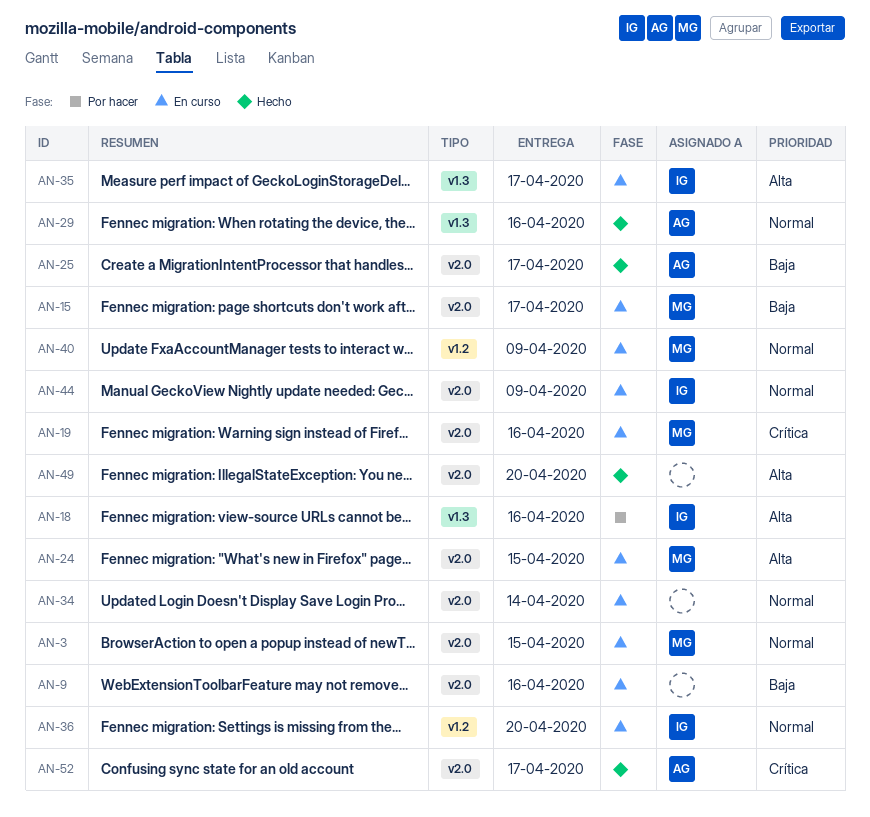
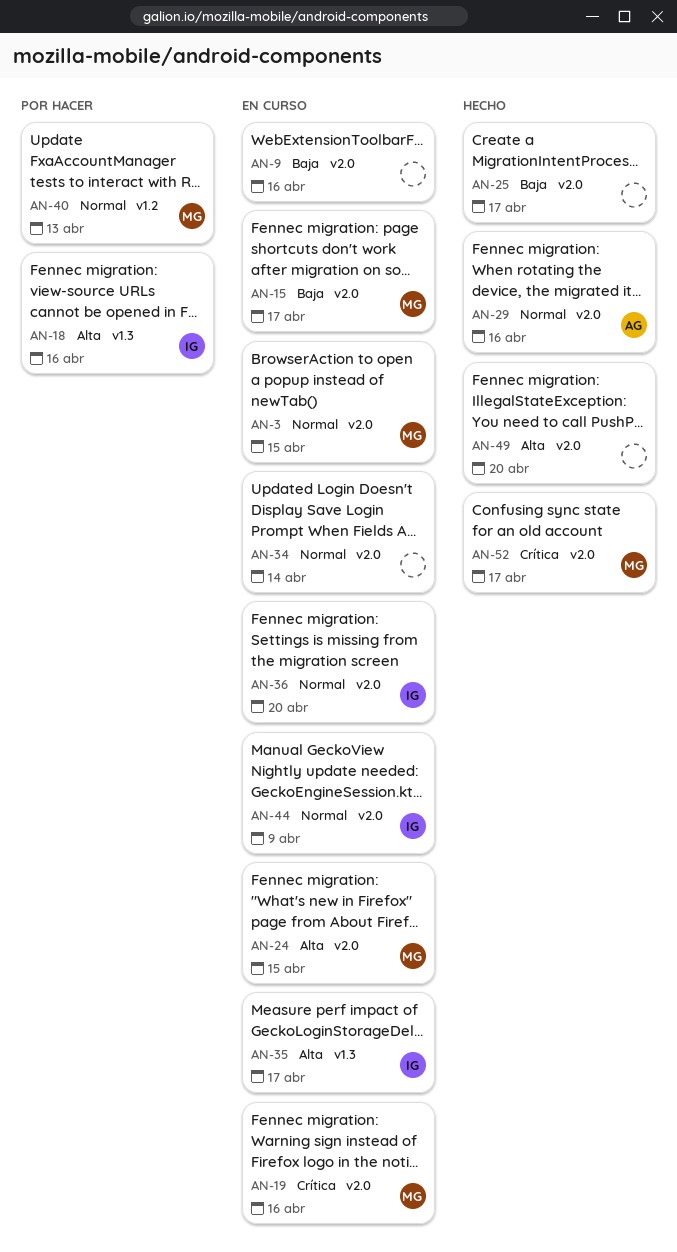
AN-25, owner: AG -> none
AN-29, label: v1.3 -> v2.0
AN-36, label: v1.2 -> v2.0
AN-40, status: En curso -> Por hacer
AN-40, due: Apr 9 -> Apr 13
AN-52, owner: AG -> MG

